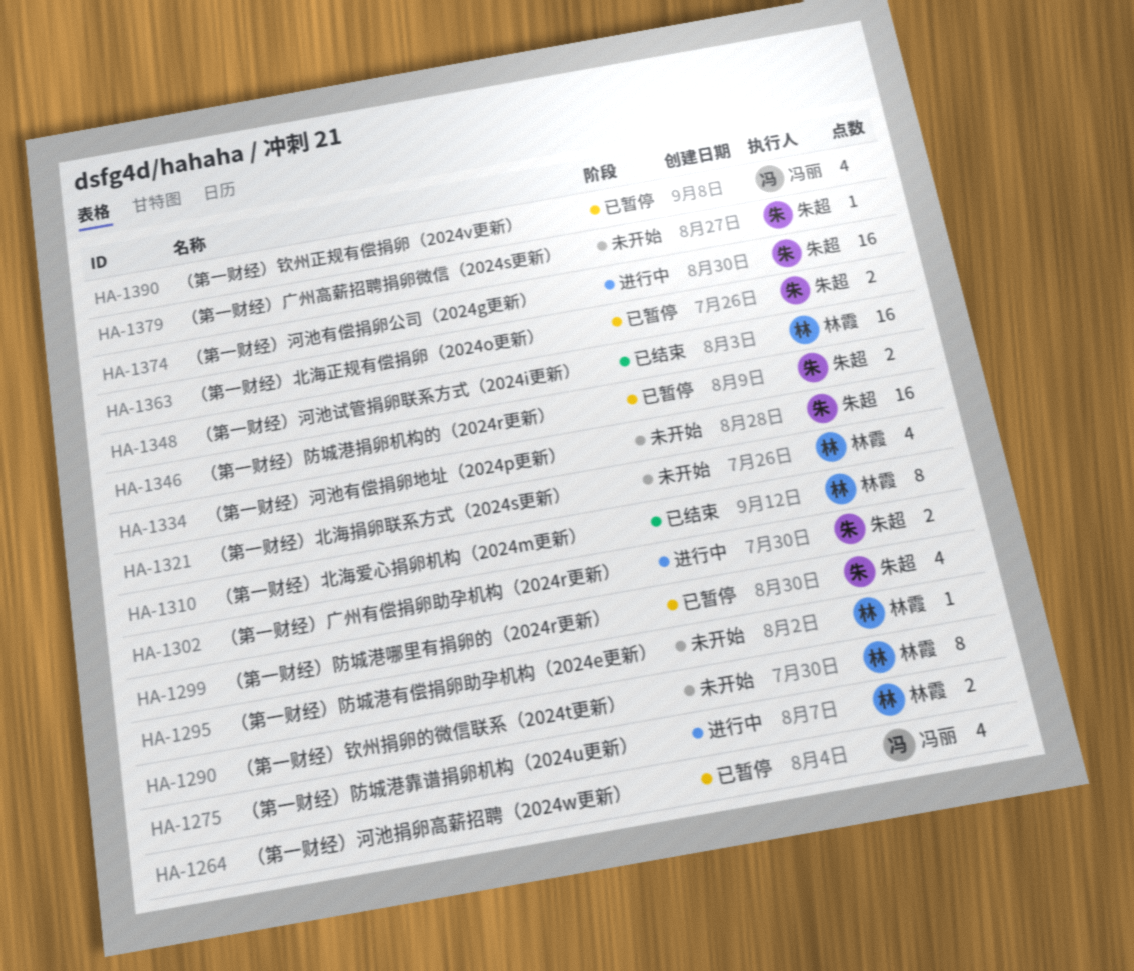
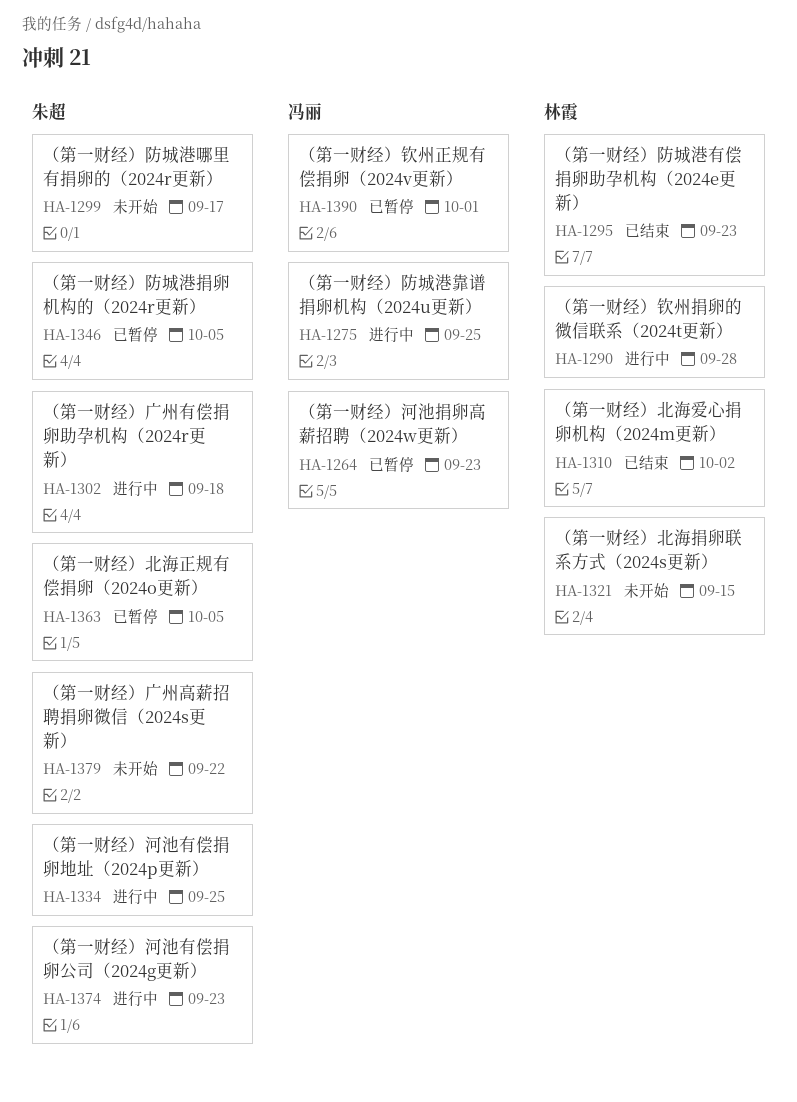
HA-1275, owner: 林霞 -> 冯丽
HA-1290, status: 未开始 -> 进行中
HA-1295, status: 未开始 -> 已结束
HA-1299, status: 已暂停 -> 未开始
HA-1334, status: 未开始 -> 进行中
HA-1348: present -> none

